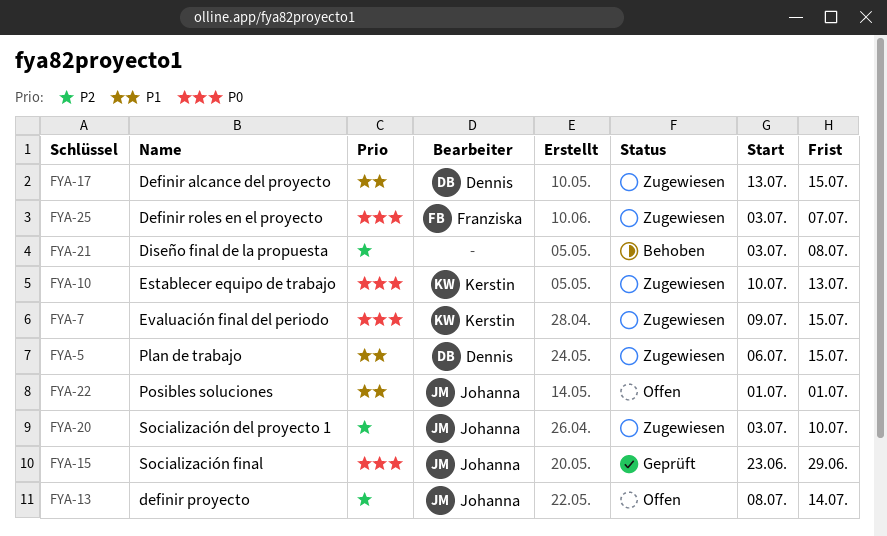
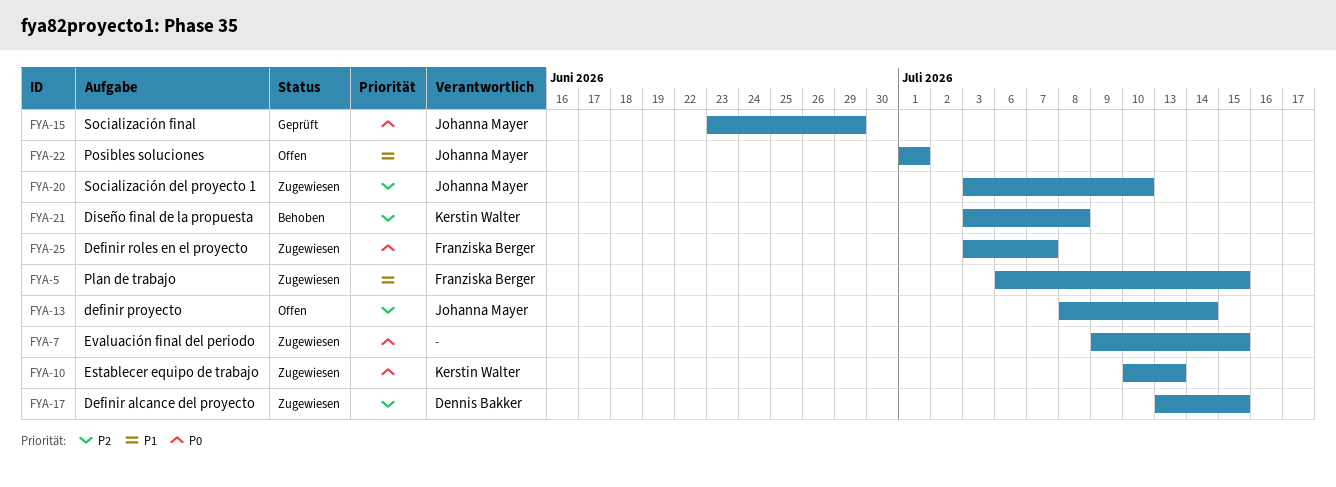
FYA-5, owner: Dennis Bakker -> Franziska Berger
FYA-7, owner: Kerstin Walter -> none
FYA-17, priority: P1 -> P2
FYA-21, owner: none -> Kerstin Walter

